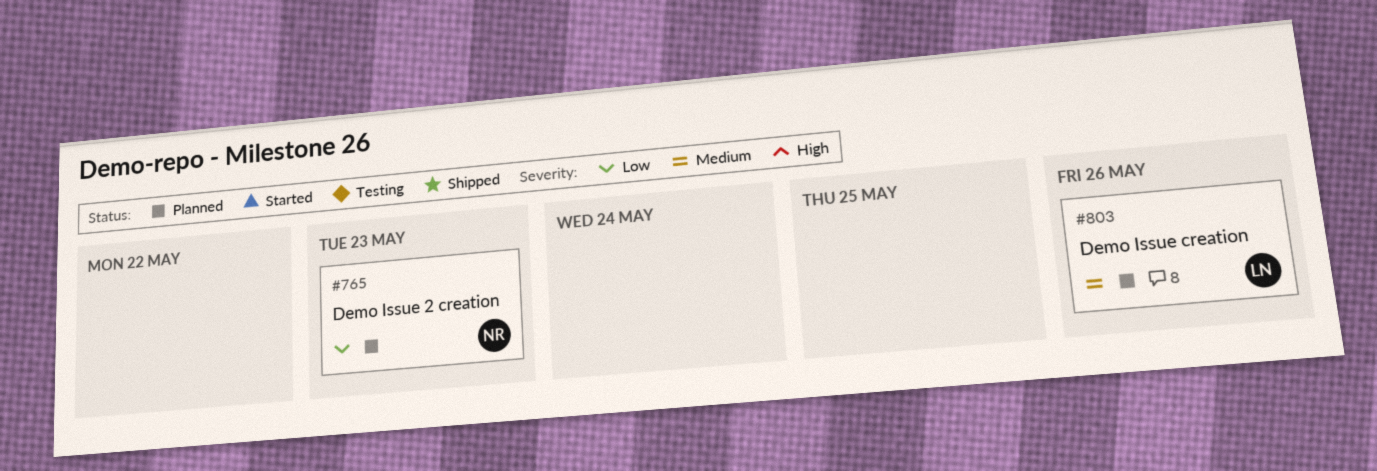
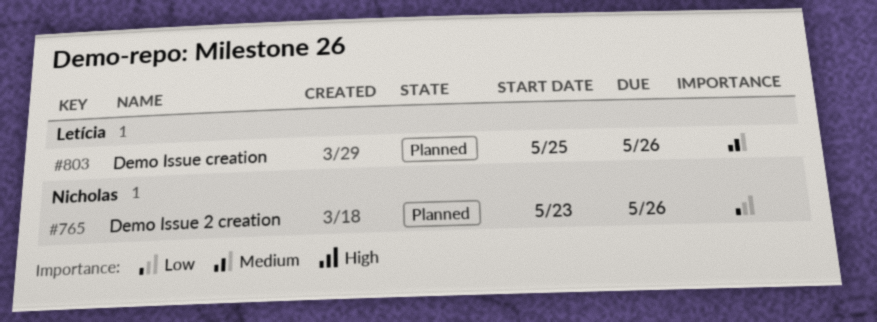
#765, due: May 23 -> May 26

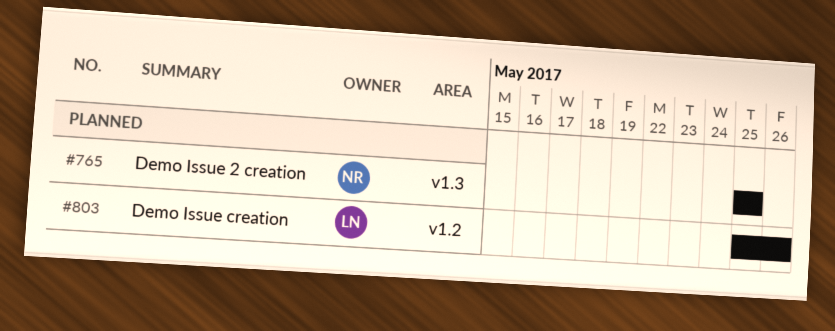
#765, start: May 23 -> May 25
#765, due: May 26 -> May 25

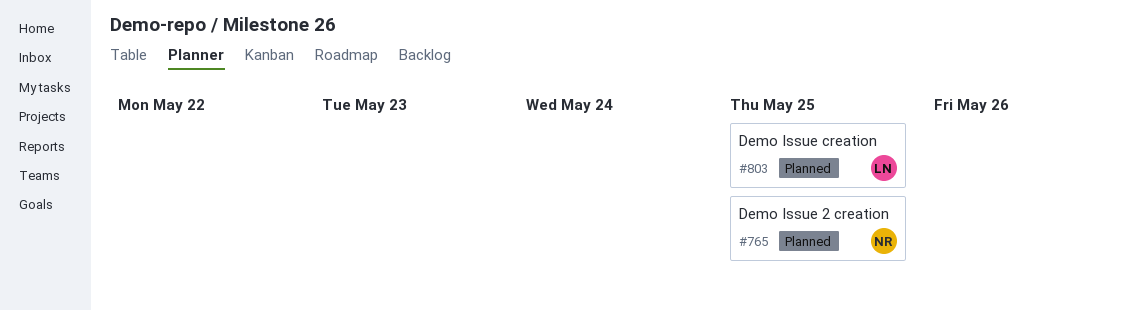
#803, due: May 26 -> May 25

